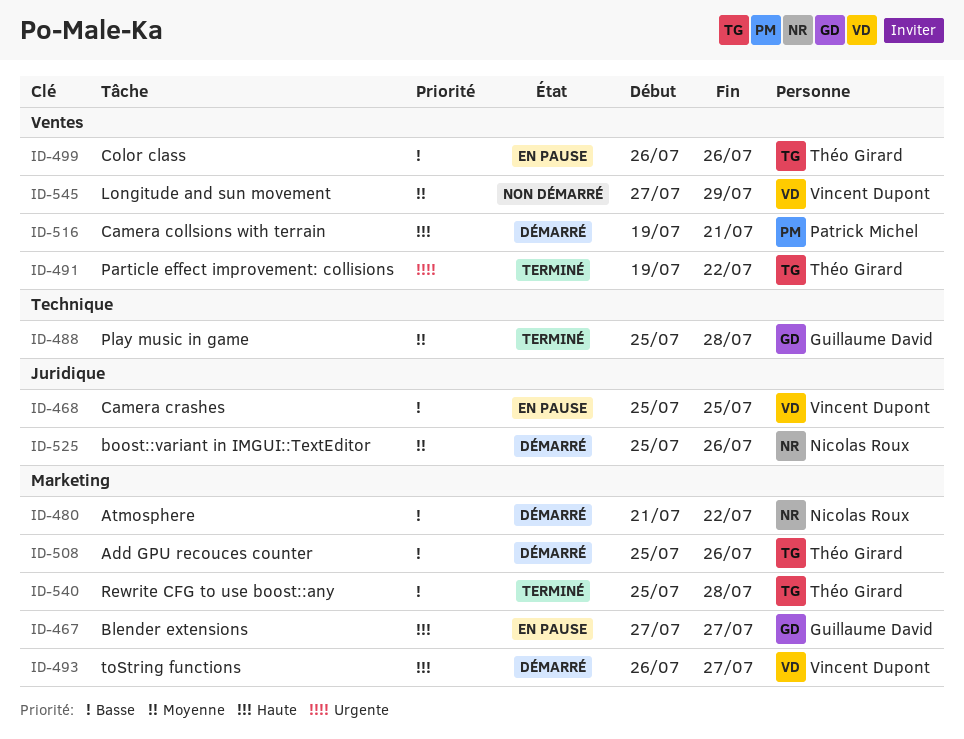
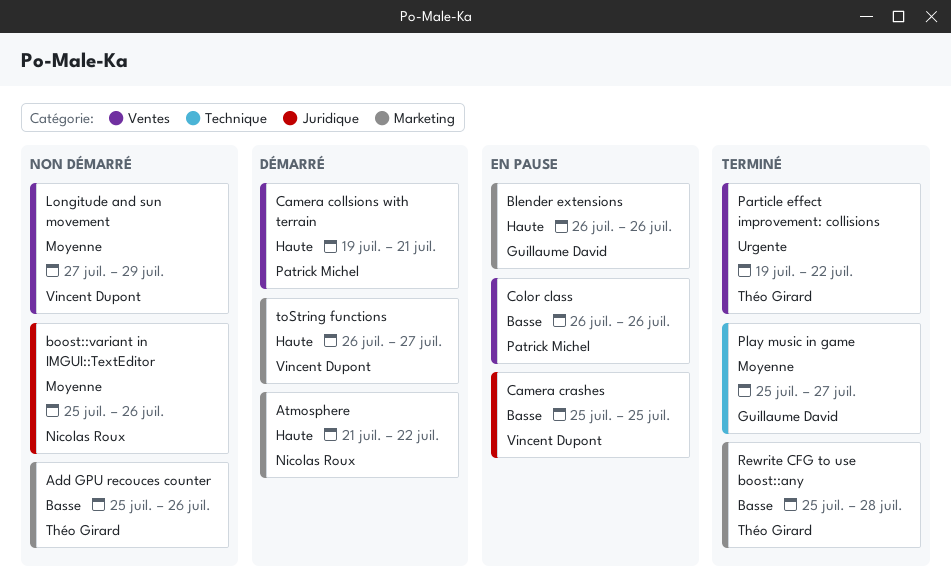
Add GPU recouces counter, status: Démarré -> Non démarré
Atmosphere, priority: Basse -> Haute
Blender extensions, start: Jul 27 -> Jul 26
Blender extensions, due: Jul 27 -> Jul 26
boost::variant in IMGUI::TextEditor, status: Démarré -> Non démarré
Color class, owner: Théo Girard -> Patrick Michel
Play music in game, due: Jul 28 -> Jul 27

